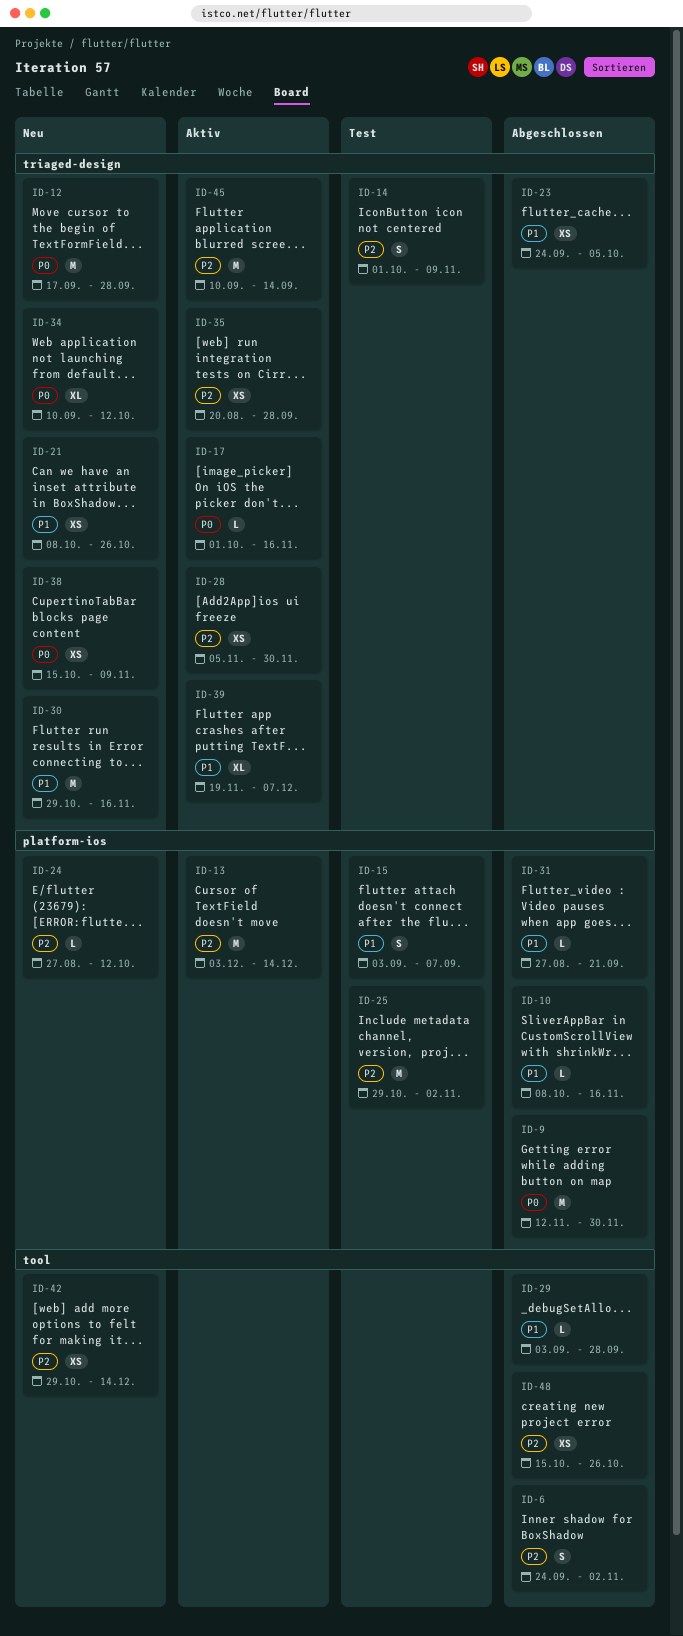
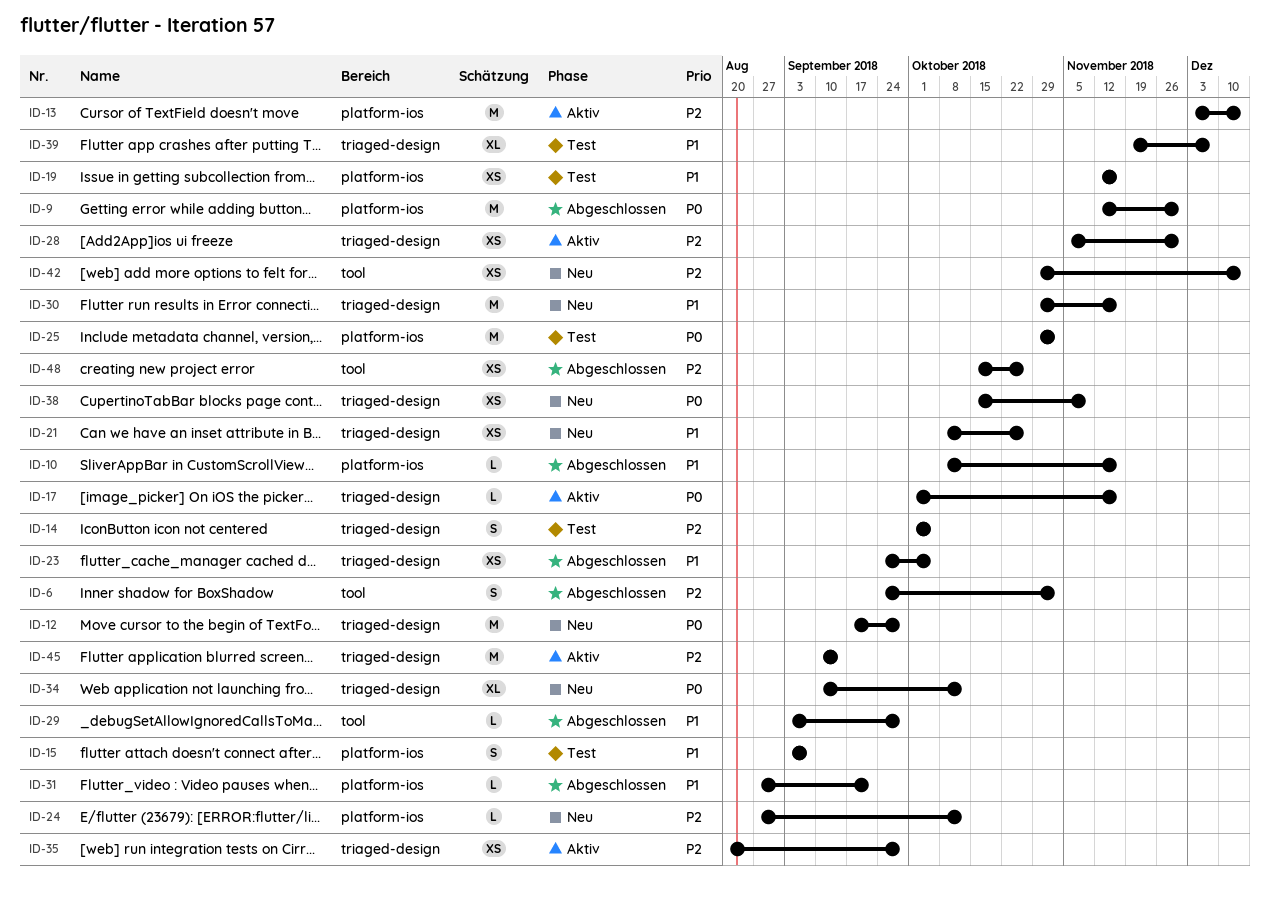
ID-14, due: Nov 9 -> Oct 5
ID-19: none -> present
ID-25, priority: P2 -> P0
ID-39, status: Aktiv -> Test

